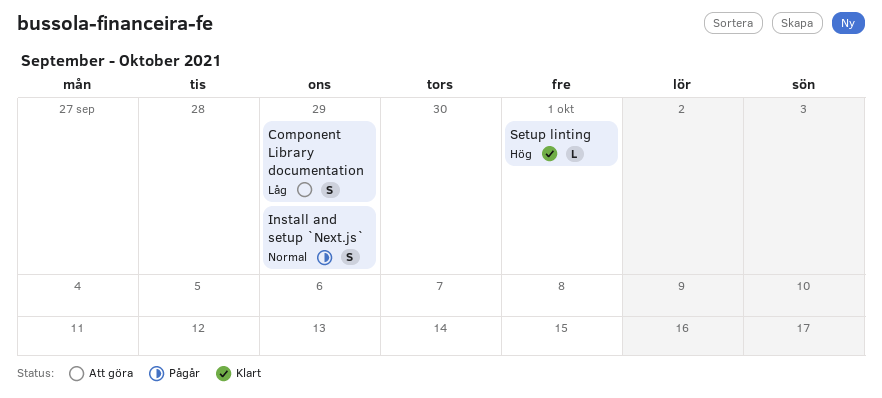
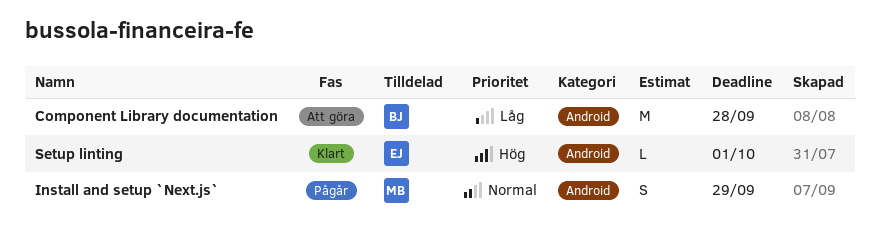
Component Library documentation, estimate: S -> M
Component Library documentation, due: Sep 29 -> Sep 28

